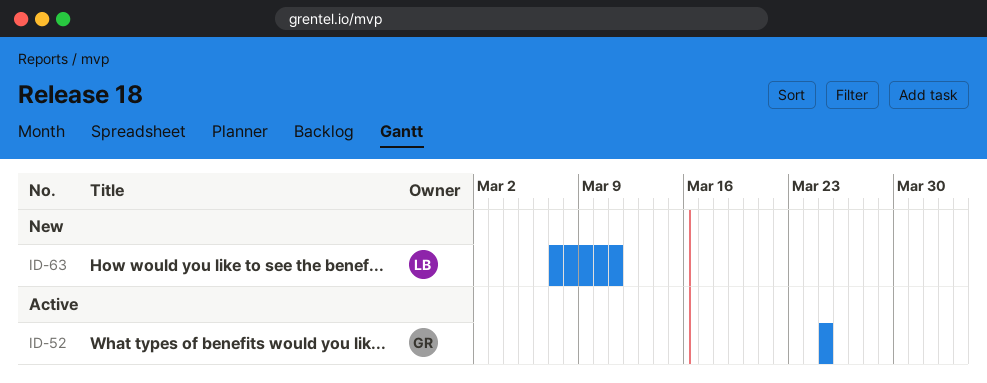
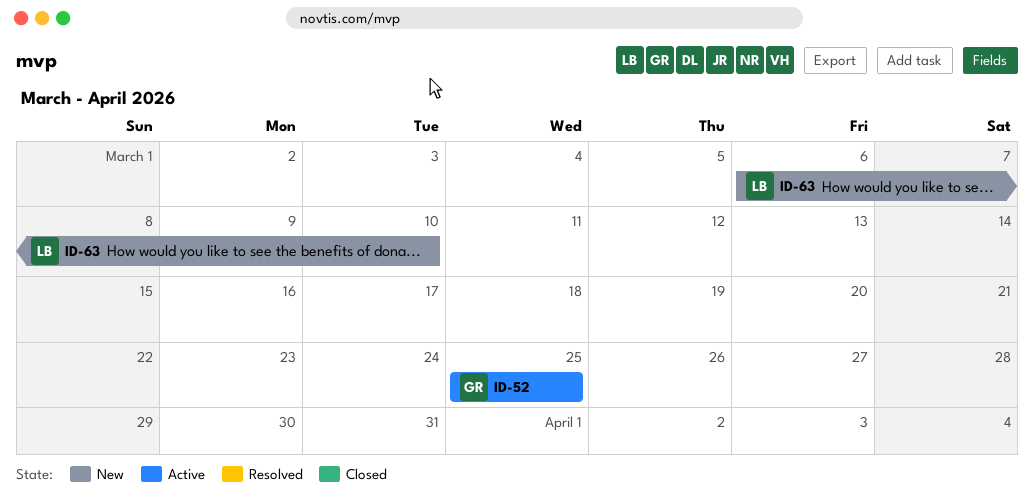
ID-63, start: Mar 7 -> Mar 6
ID-63, due: Mar 11 -> Mar 10

